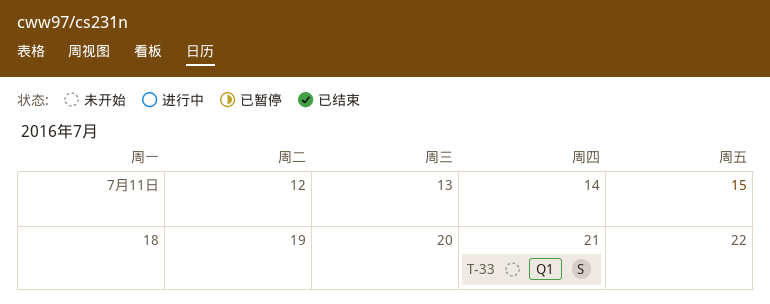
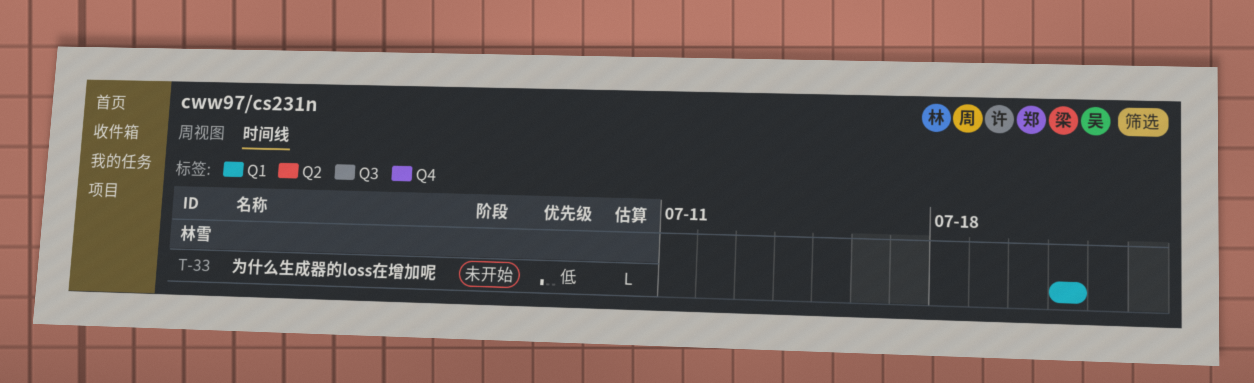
T-33, estimate: S -> L

